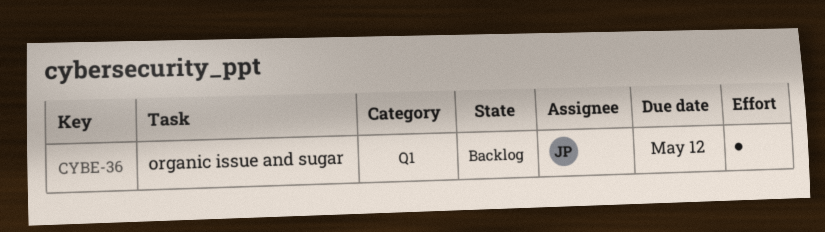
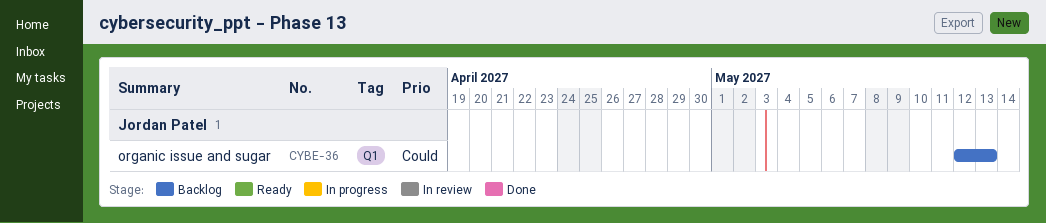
CYBE-36, due: May 12 -> May 13

